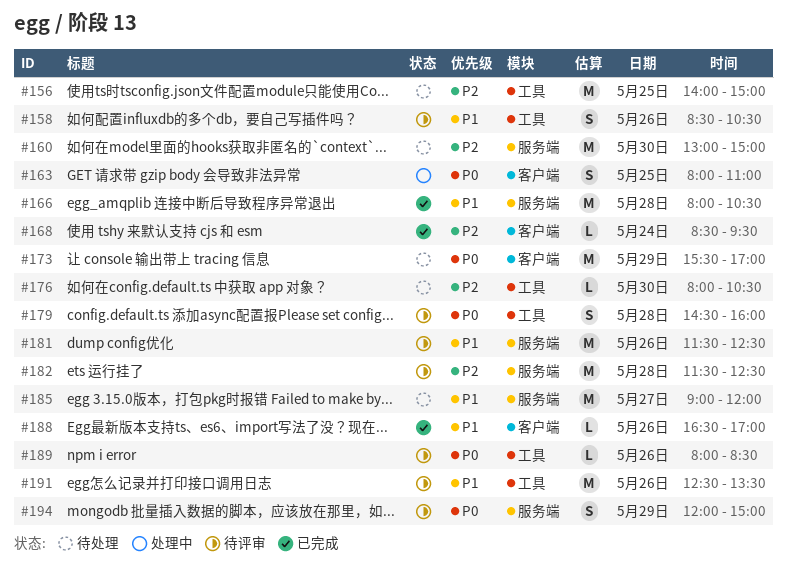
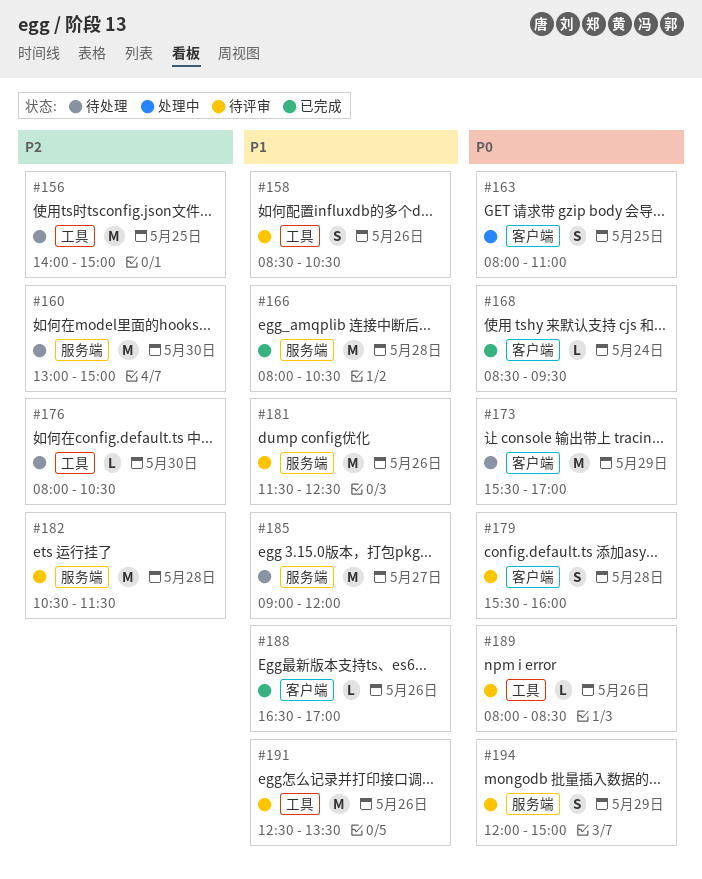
#168, priority: P2 -> P0
#179, label: 工具 -> 客户端
#179, begins: 14:30 -> 15:30
#182, begins: 11:30 -> 10:30
#182, ends: 12:30 -> 11:30

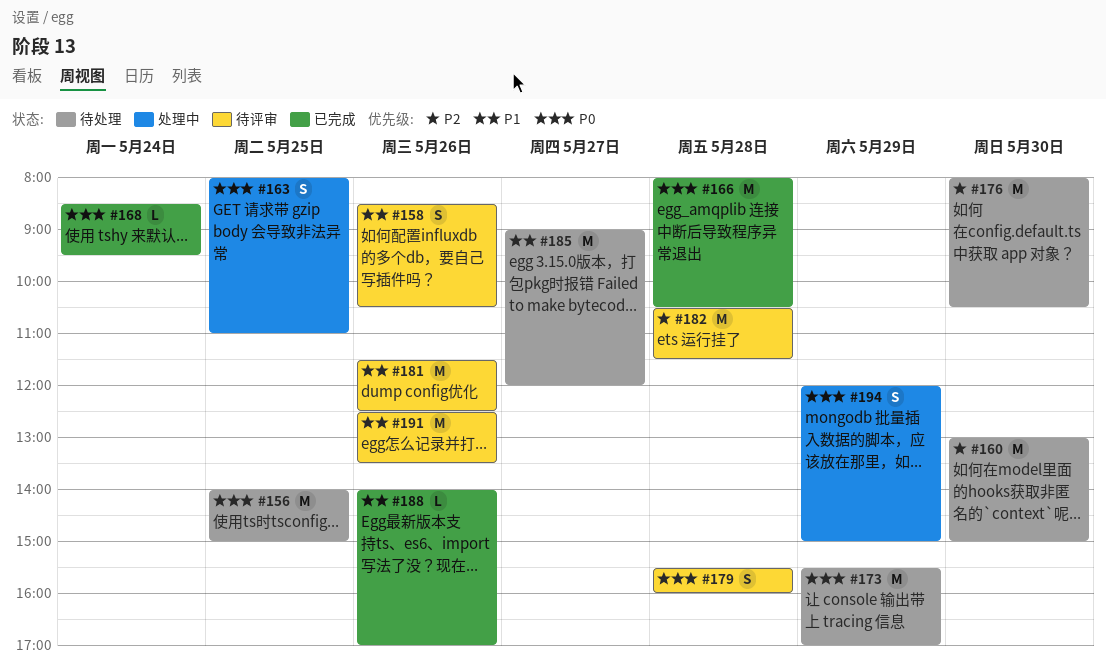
#156, priority: P2 -> P0
#166, priority: P1 -> P0
#176, estimate: L -> M
#188, begins: 16:30 -> 14:00
#189: present -> none
#194, status: 待评审 -> 处理中

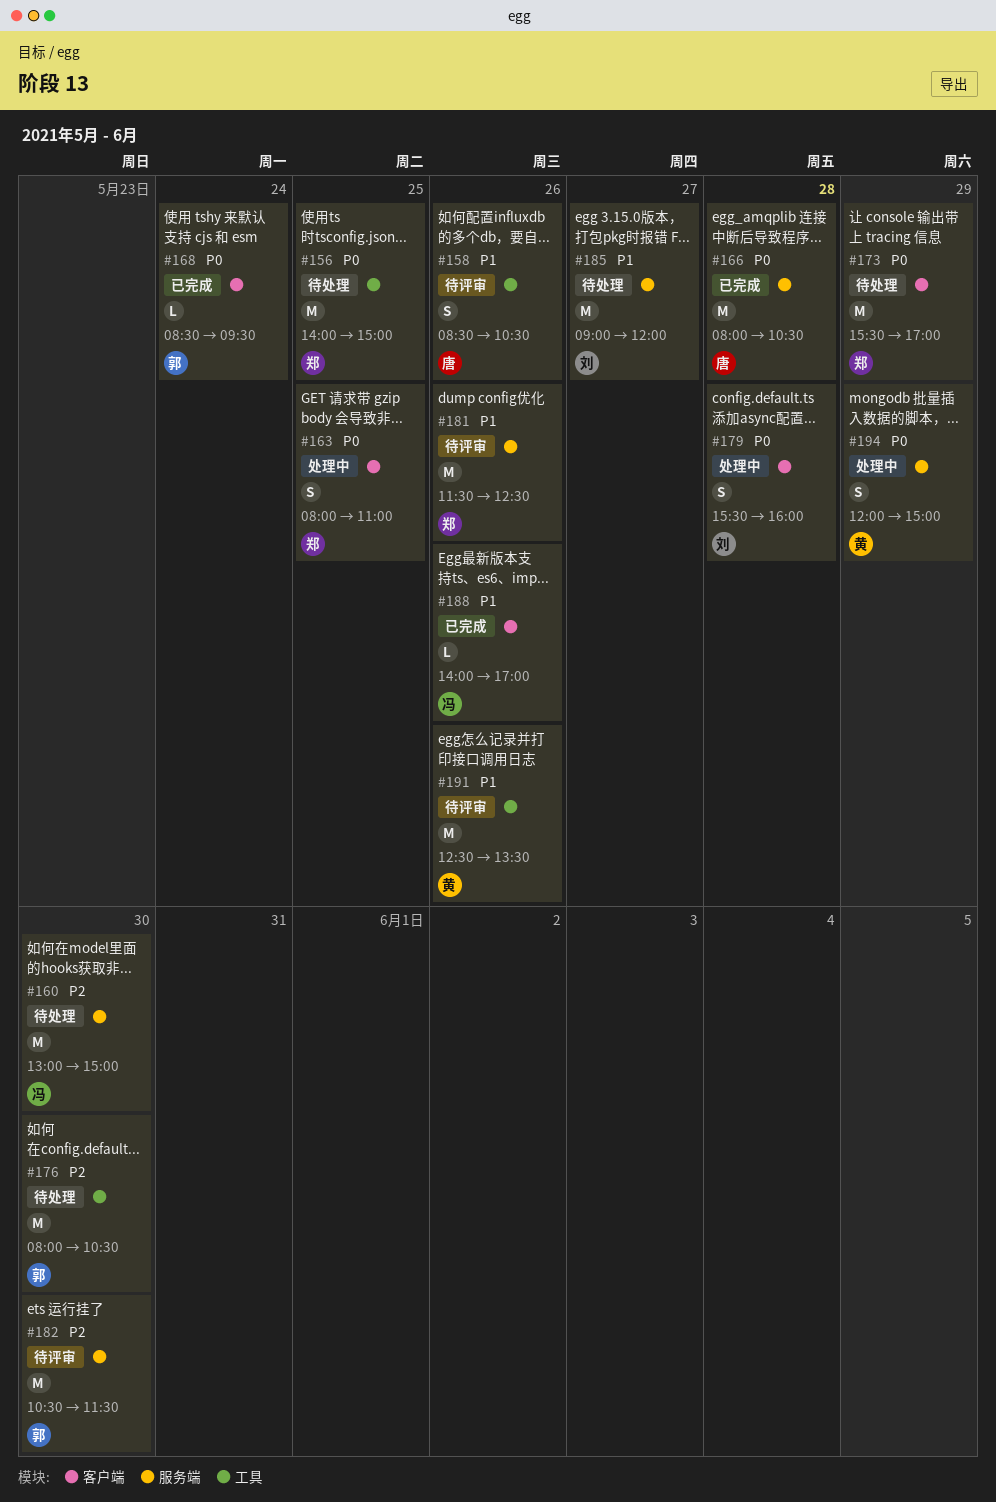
#179, status: 待评审 -> 处理中
#182, day: May 28 -> May 30

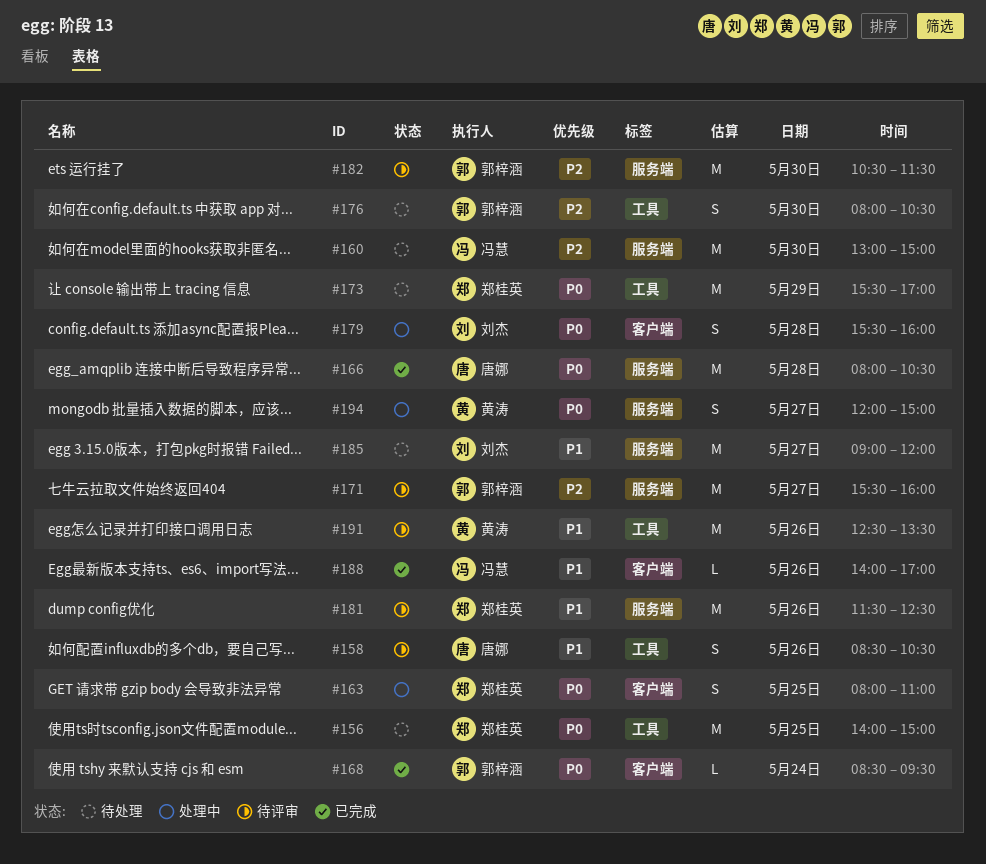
#171: none -> present
#173, label: 客户端 -> 工具
#176, estimate: M -> S
#194, day: May 29 -> May 27

